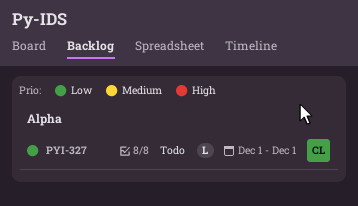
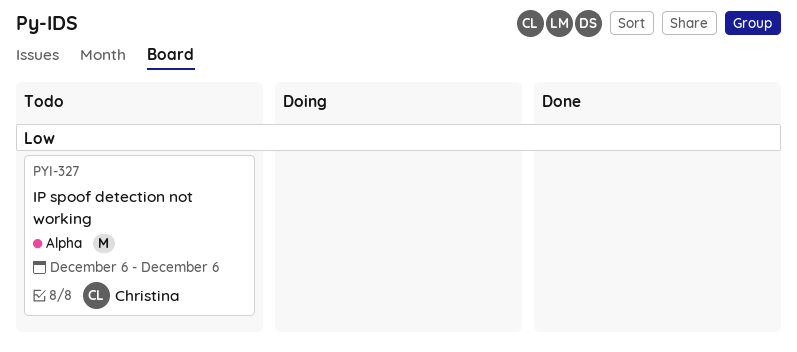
PYI-327, estimate: L -> M
PYI-327, start: Dec 1 -> Dec 6
PYI-327, due: Dec 1 -> Dec 6

